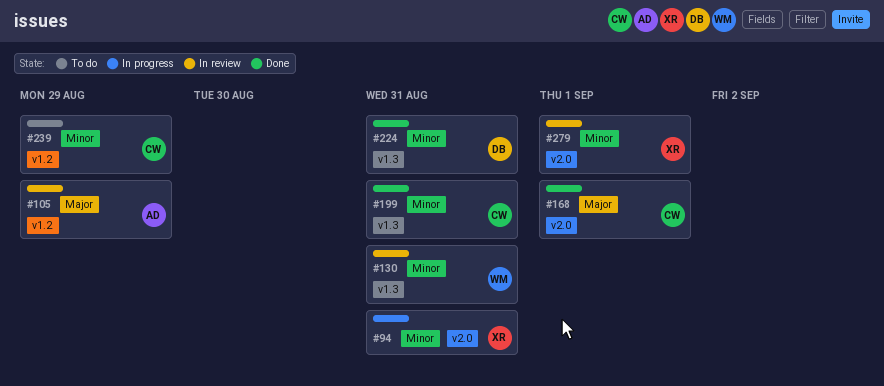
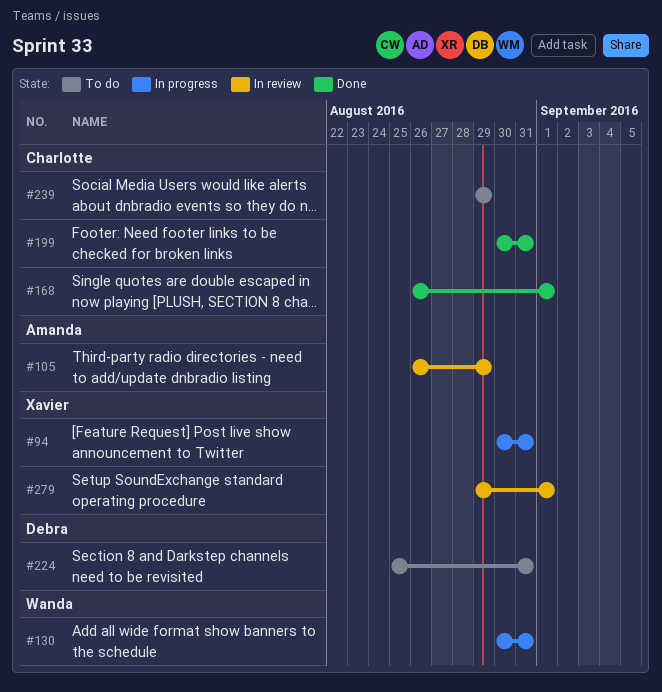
#130, status: In review -> In progress
#224, status: Done -> To do

